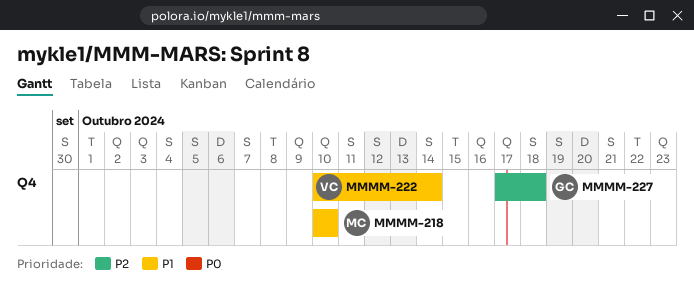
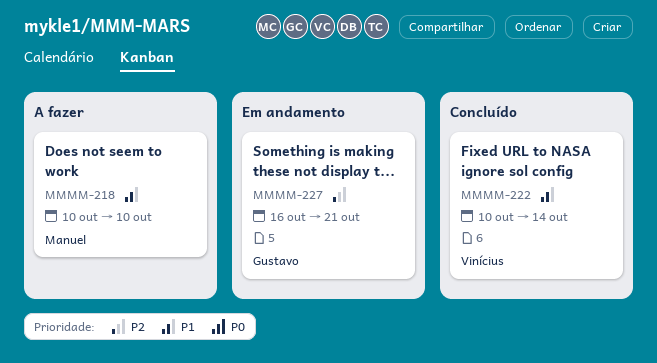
MMMM-227, start: Oct 17 -> Oct 16
MMMM-227, due: Oct 18 -> Oct 21

